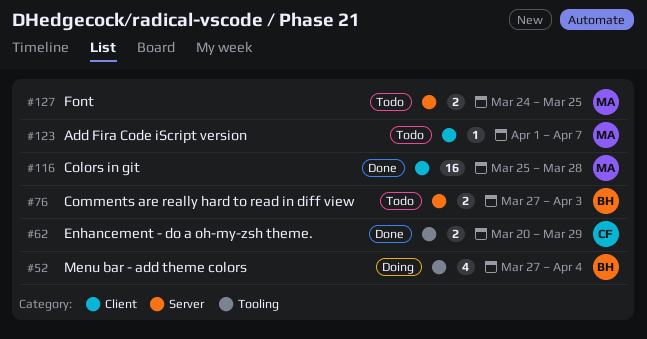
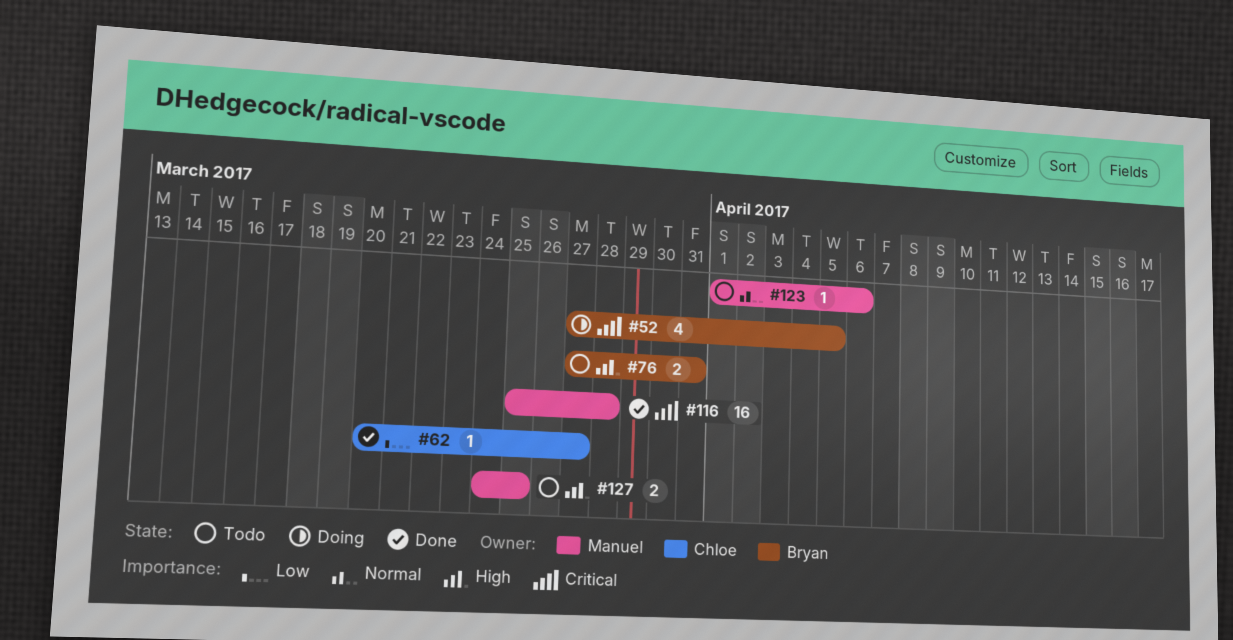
#52, due: Apr 4 -> Apr 5
#62, estimate: 2 -> 1
#62, due: Mar 29 -> Mar 27
#76, due: Apr 3 -> Mar 31
#123, due: Apr 7 -> Apr 6

